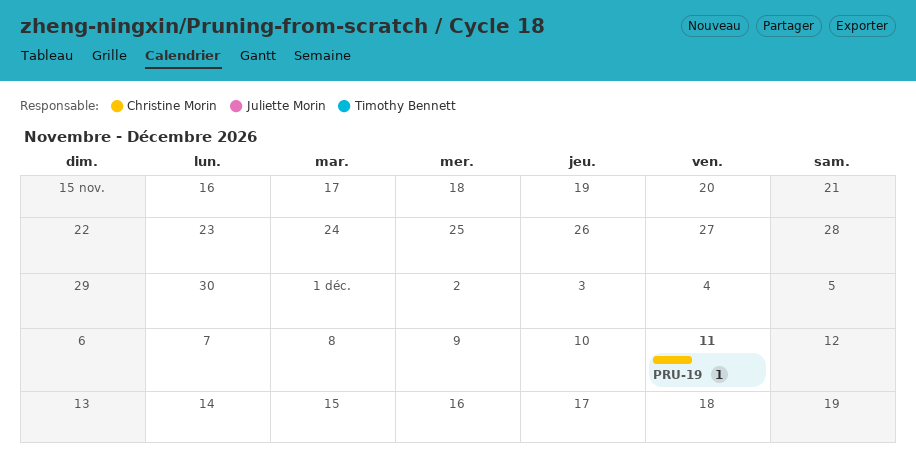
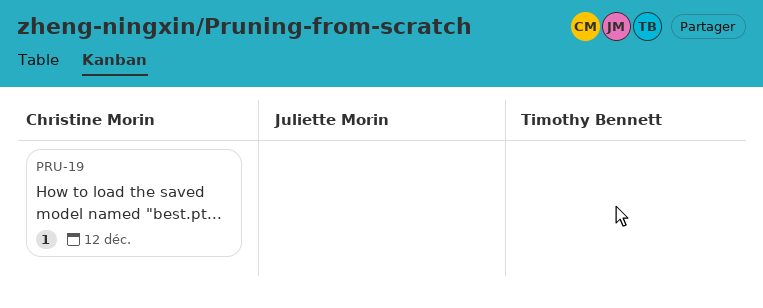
PRU-19, due: Dec 11 -> Dec 12

